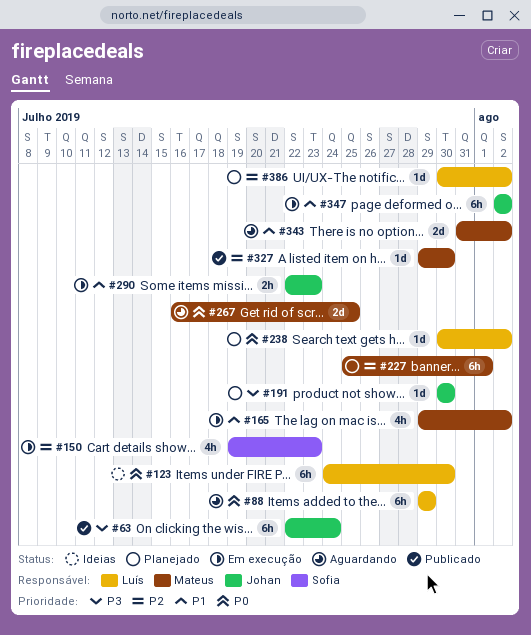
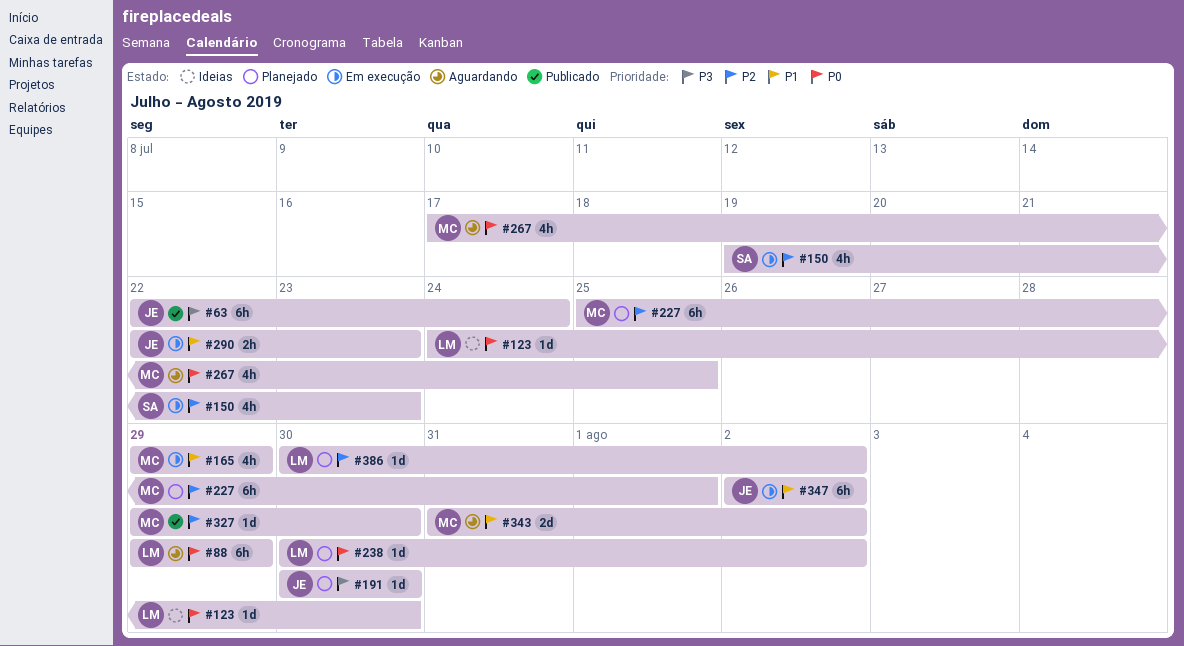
#123, estimate: 6h -> 1d
#165, due: Aug 2 -> Jul 29
#267, estimate: 2d -> 4h
#267, start: Jul 16 -> Jul 17

